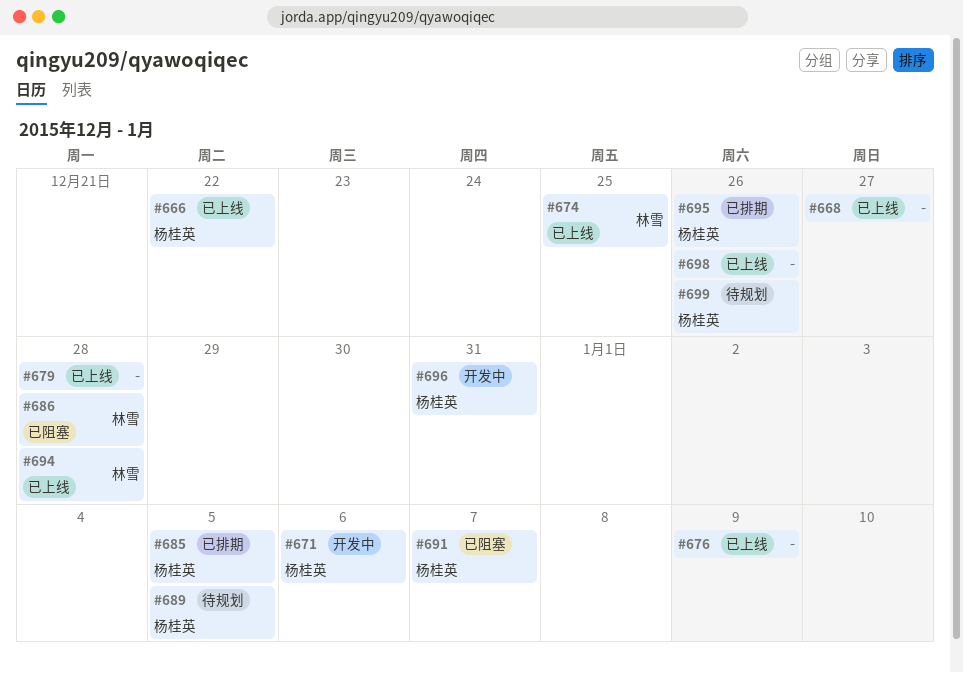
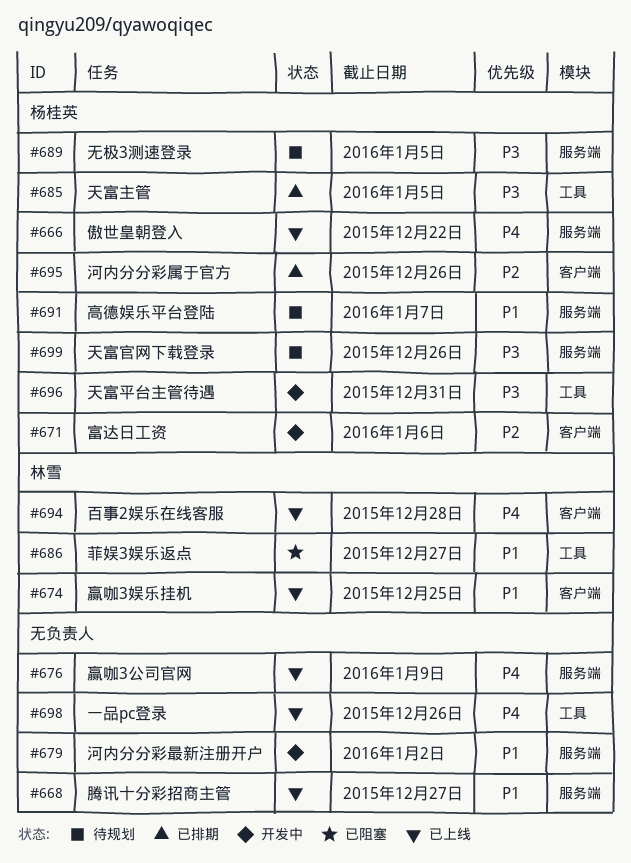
#679, status: 已上线 -> 开发中
#679, due: Dec 28 -> Jan 2
#686, due: Dec 28 -> Dec 27
#691, status: 已阻塞 -> 待规划

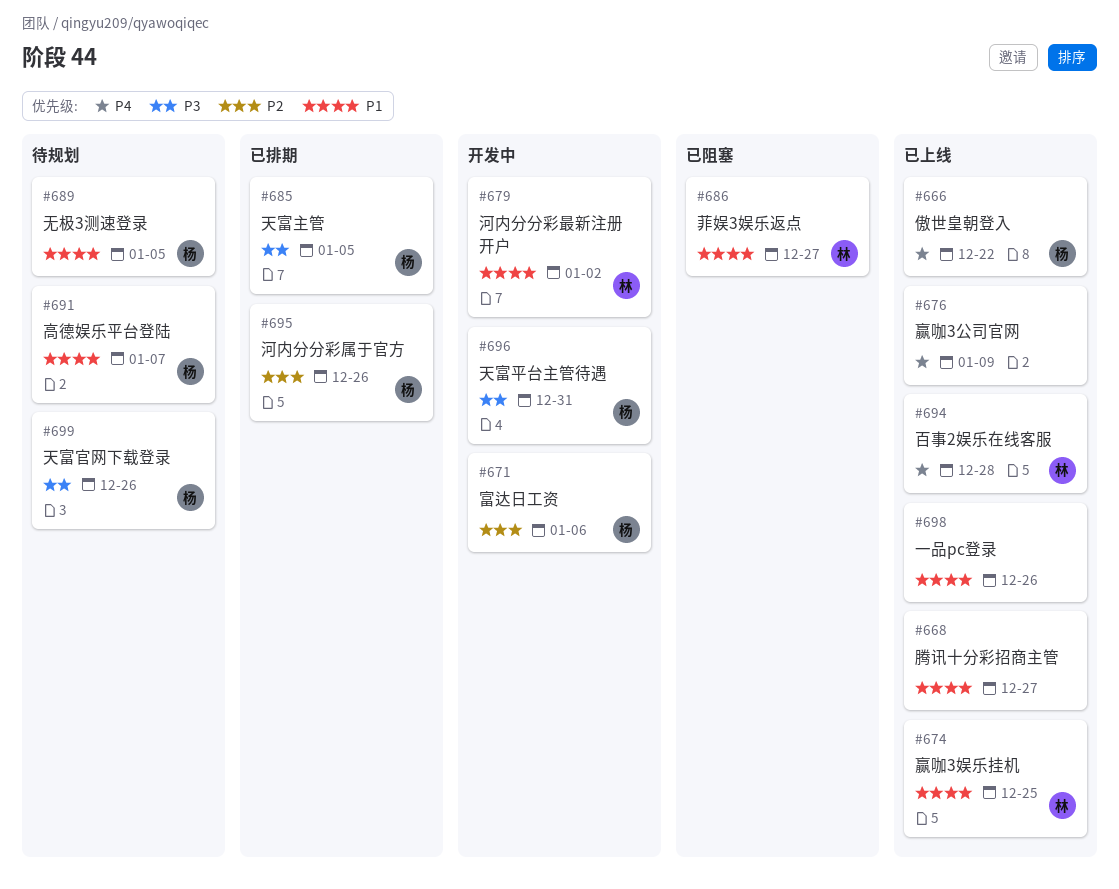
#679, owner: none -> 林雪
#689, priority: P3 -> P1
#698, priority: P4 -> P1

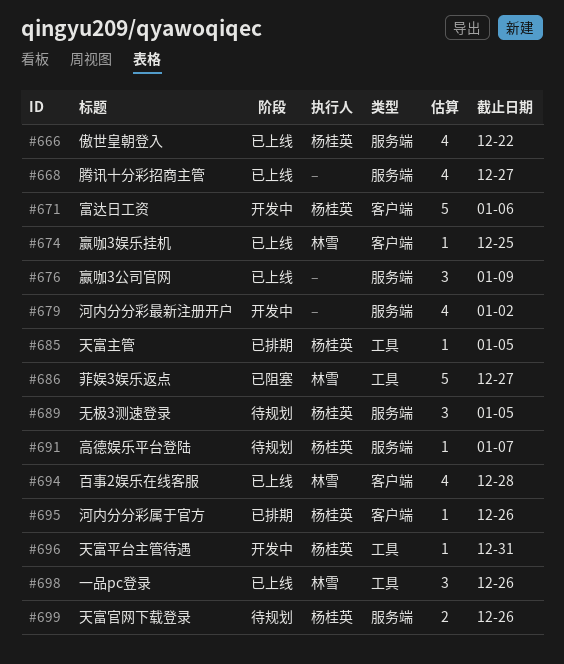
#679, owner: 林雪 -> none
#698, owner: none -> 林雪

